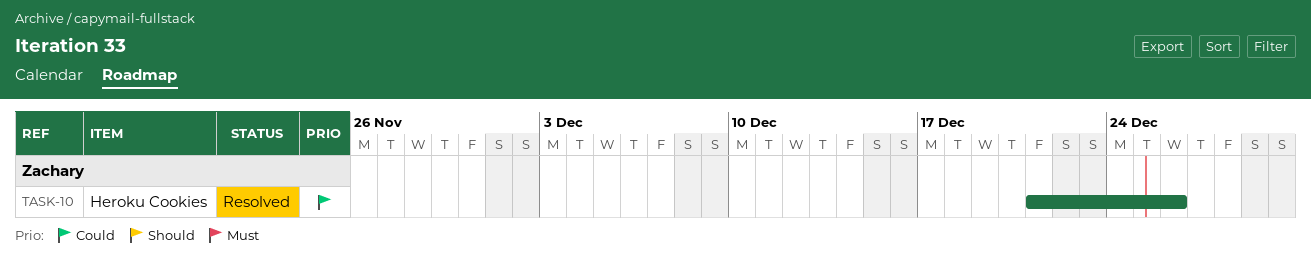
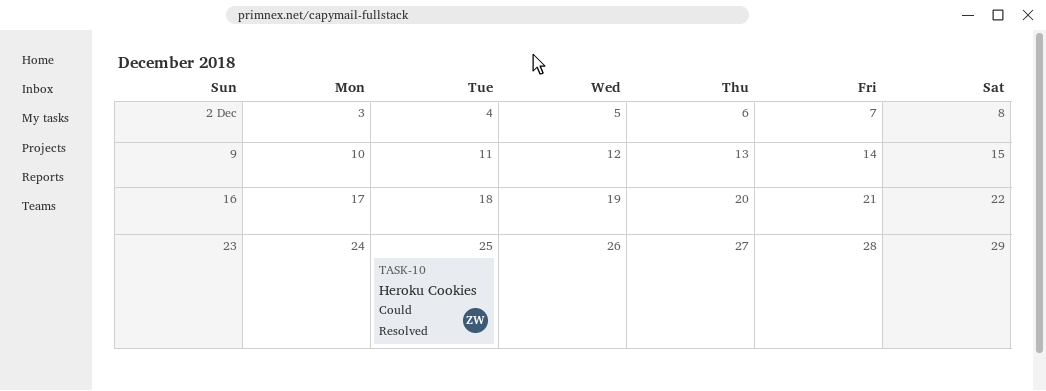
TASK-10, due: Dec 26 -> Dec 25

